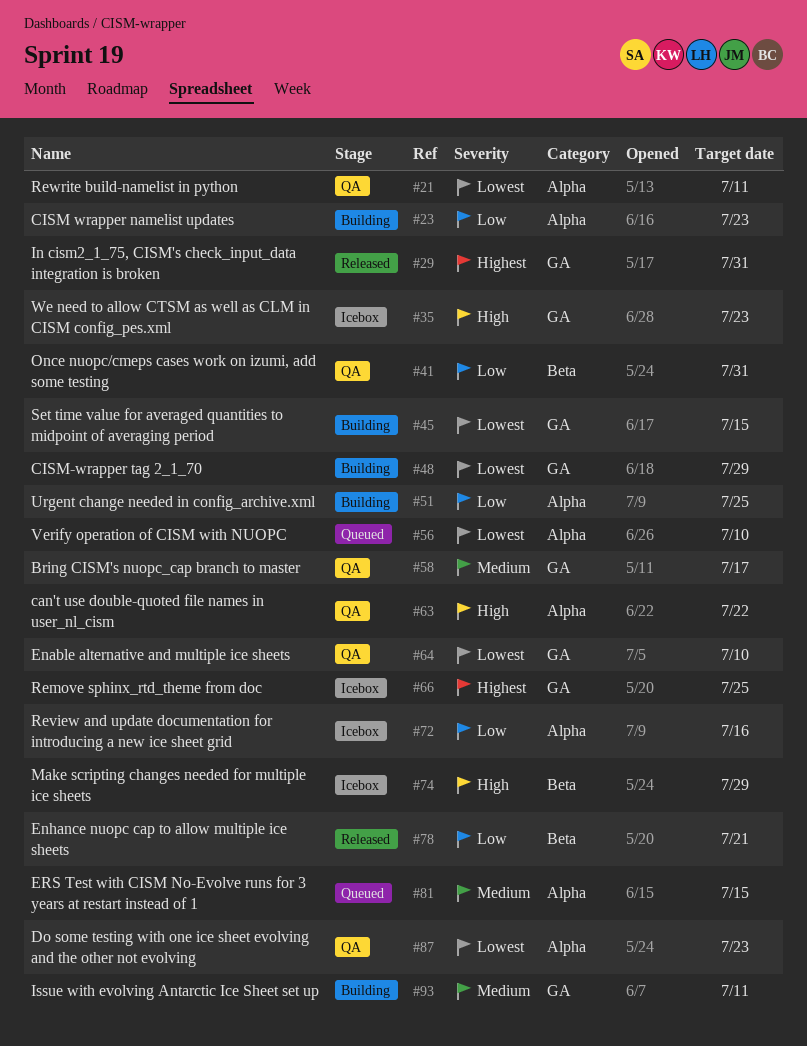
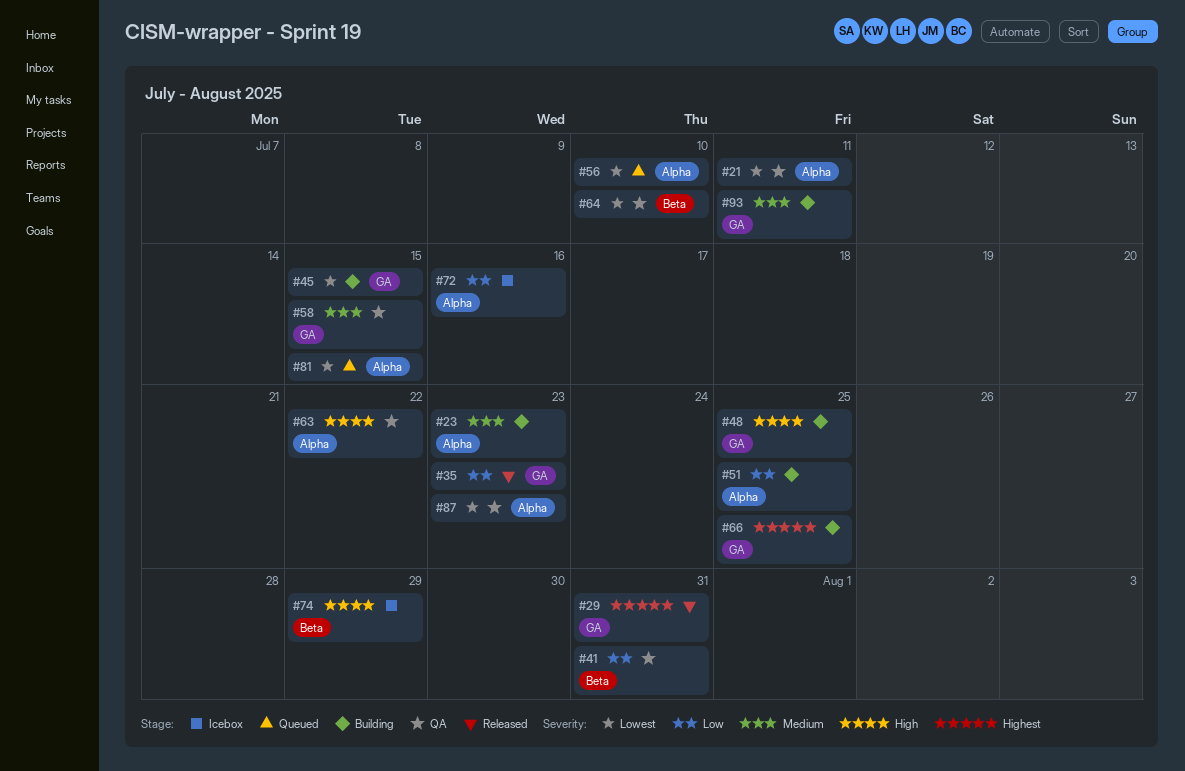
#23, priority: Low -> Medium
#35, status: Icebox -> Released
#35, priority: High -> Low
#48, priority: Lowest -> High
#48, due: Jul 29 -> Jul 25
#58, due: Jul 17 -> Jul 15
#64, label: GA -> Beta
#66, status: Icebox -> Building
#78: present -> none
#81, priority: Medium -> Lowest

